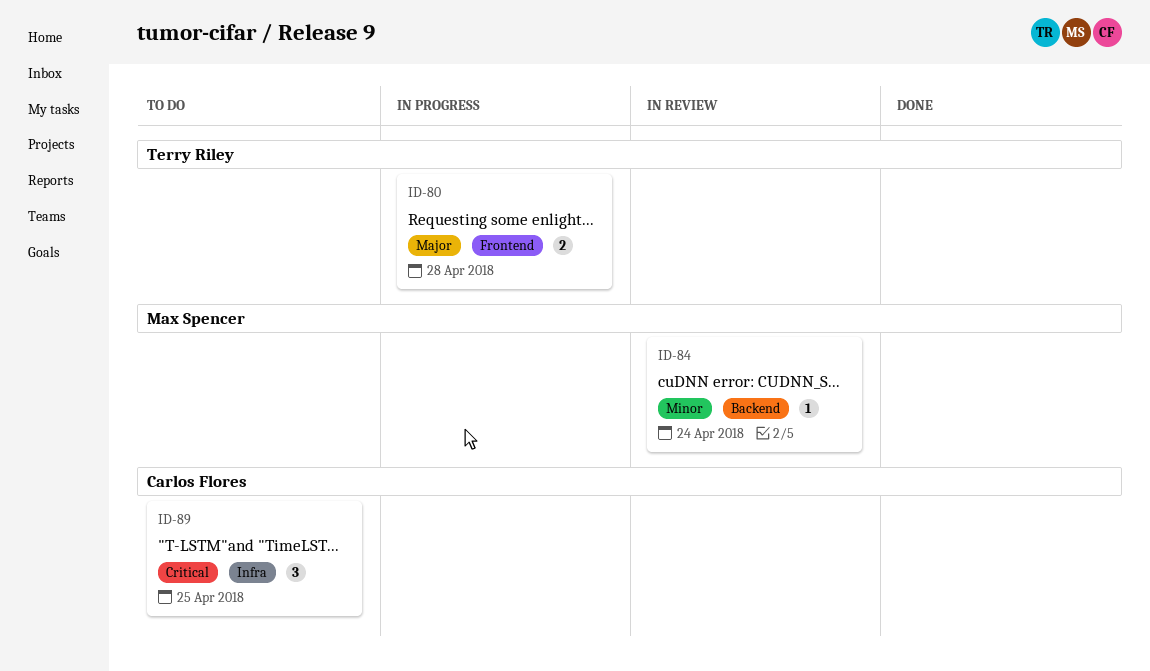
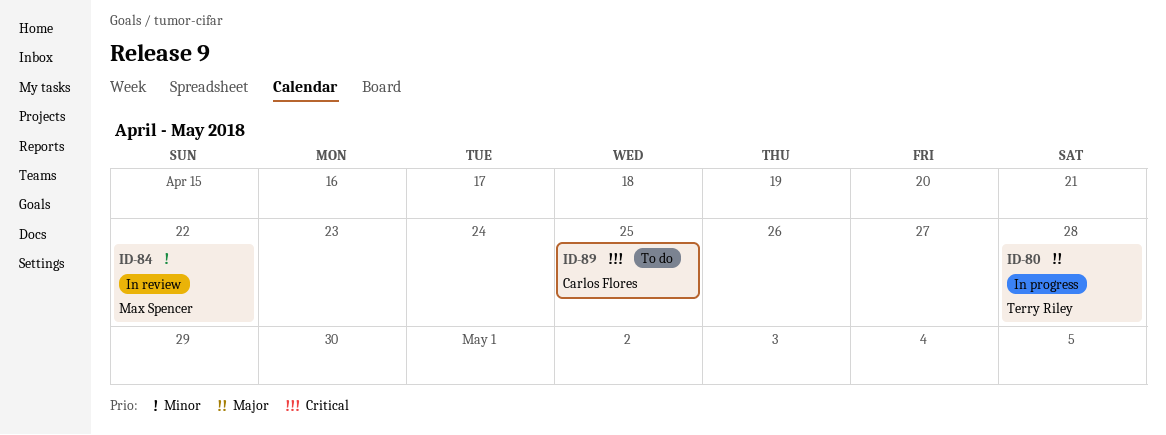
ID-84, due: Apr 24 -> Apr 22

